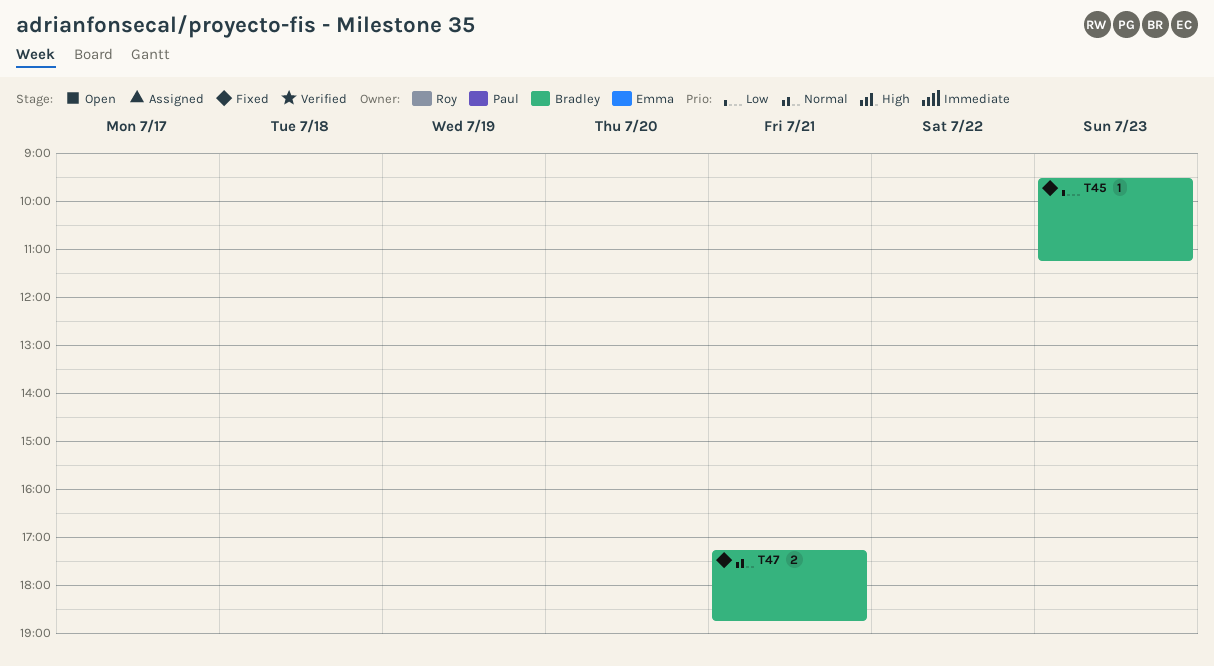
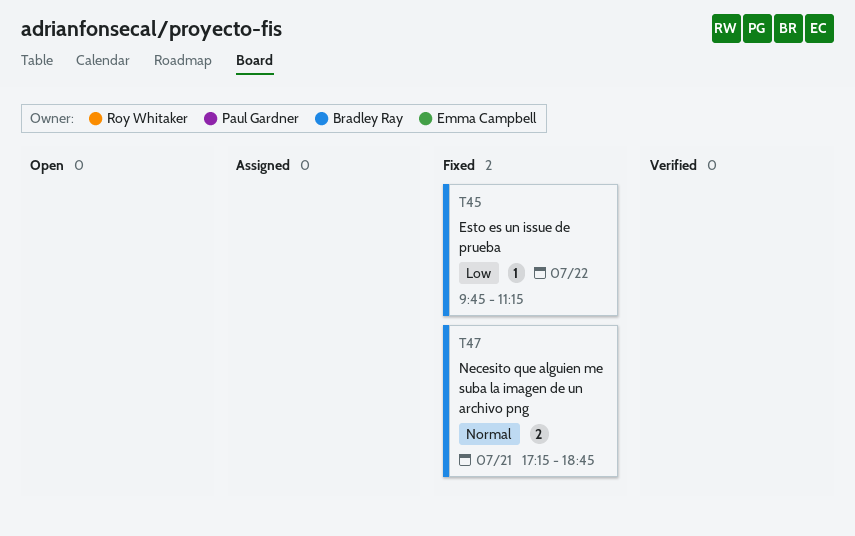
T45, day: Jul 23 -> Jul 22
T45, begins: 09:30 -> 09:45

